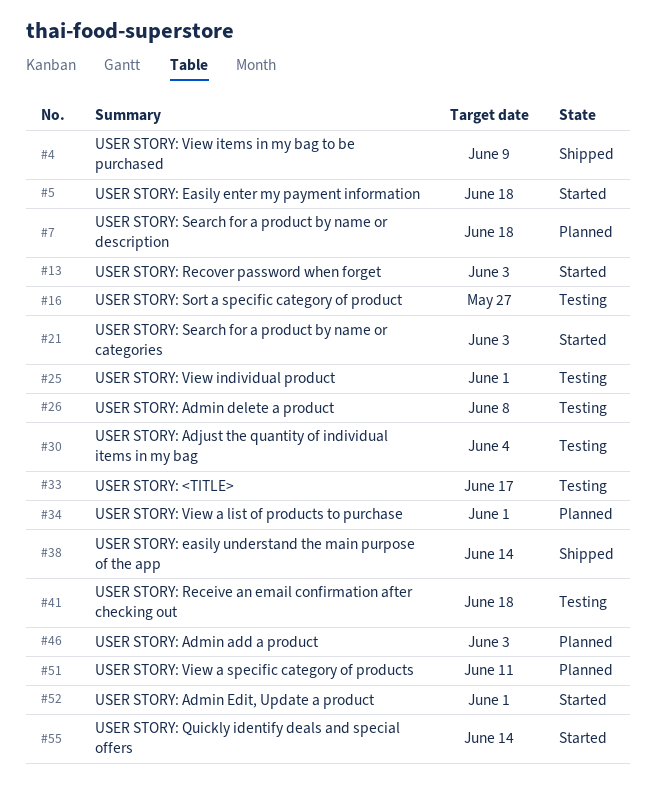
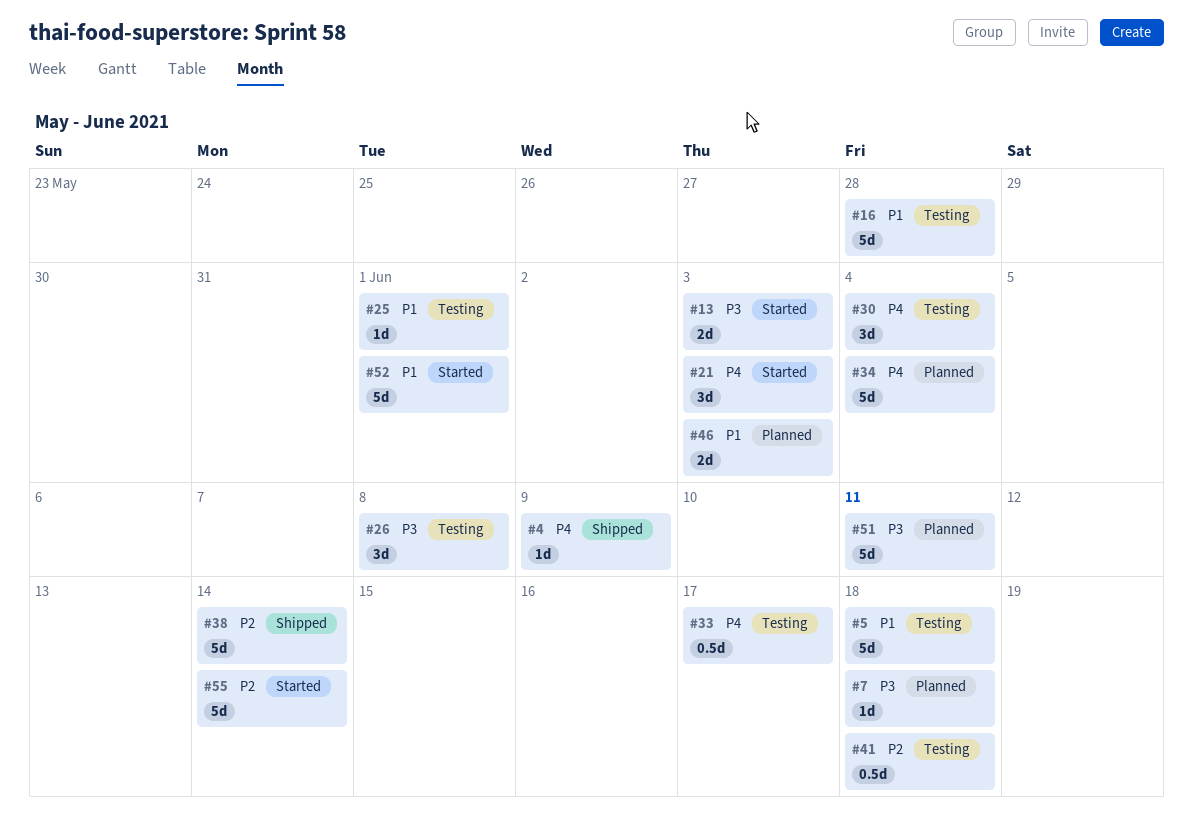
#5, status: Started -> Testing
#16, due: May 27 -> May 28
#34, due: Jun 1 -> Jun 4

